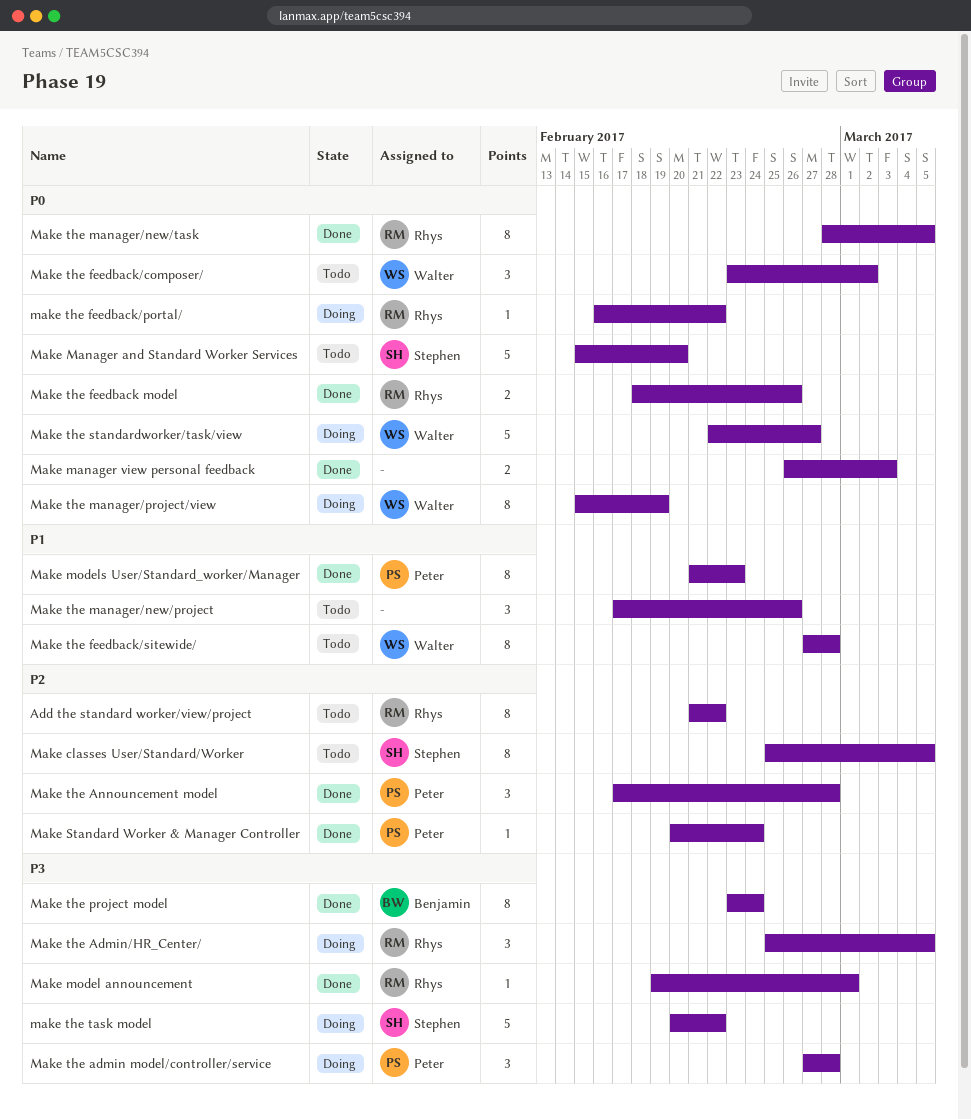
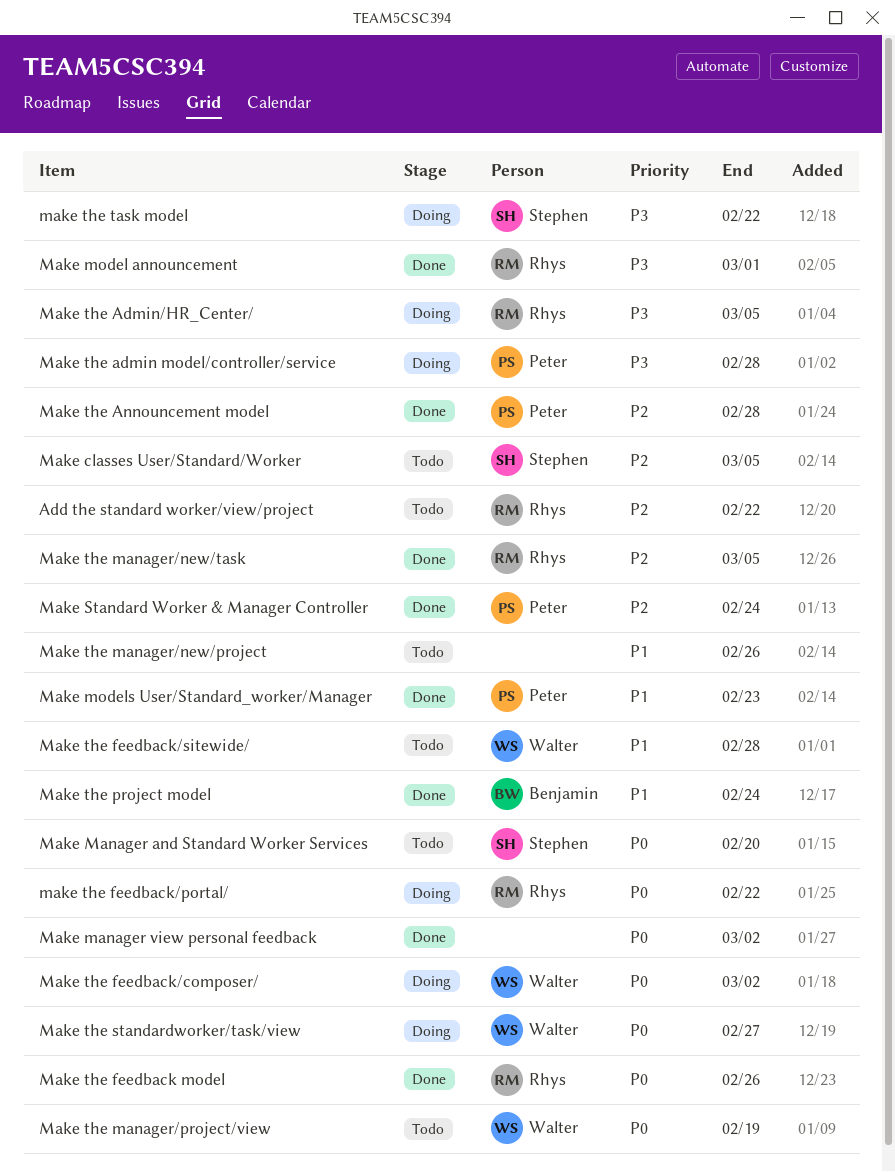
Make manager view personal feedback, due: Mar 3 -> Mar 2
Make the feedback/composer/, status: Todo -> Doing
Make the manager/new/task, priority: P0 -> P2
Make the manager/project/view, status: Doing -> Todo
Make the project model, priority: P3 -> P1

